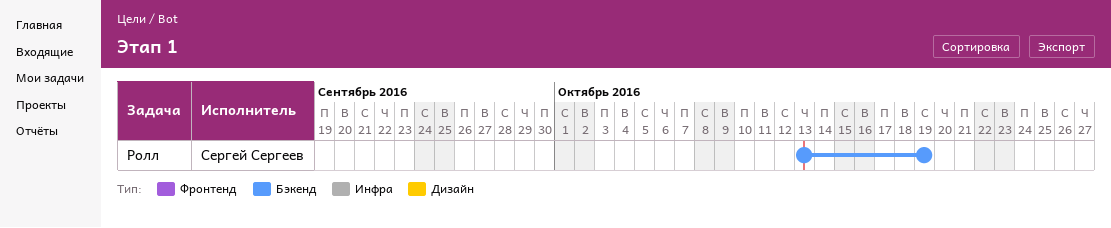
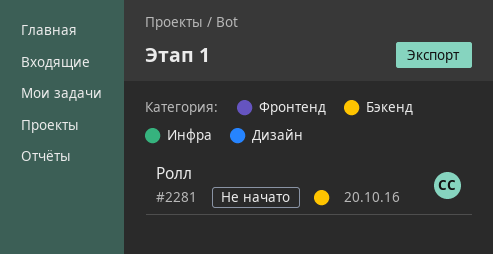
Ролл, due: Oct 19 -> Oct 20

